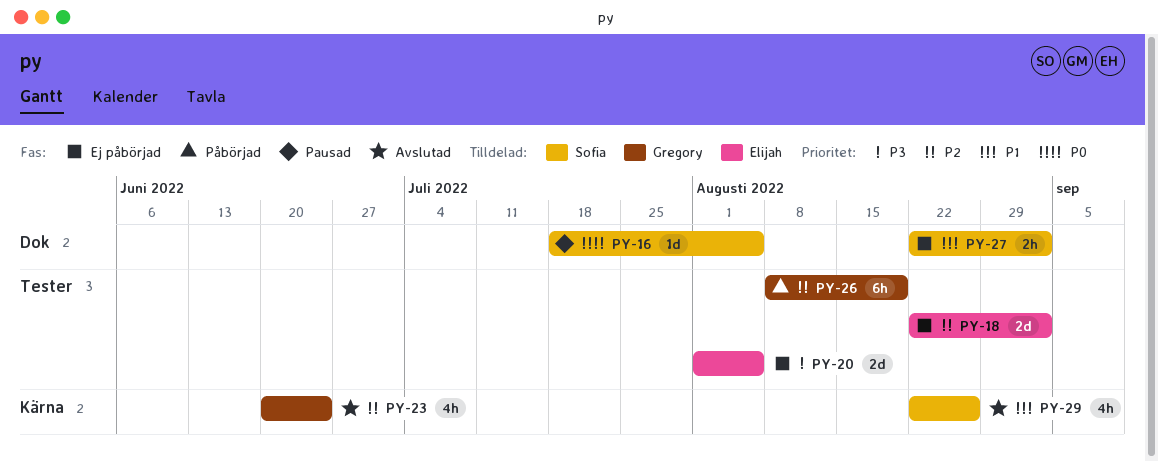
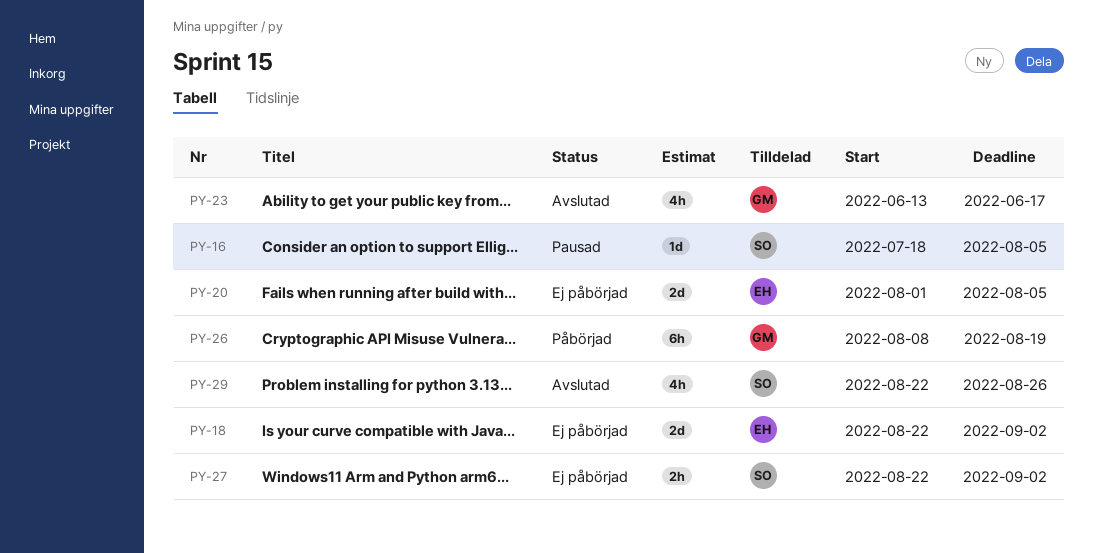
PY-23, start: Jun 20 -> Jun 13
PY-23, due: Jun 24 -> Jun 17

